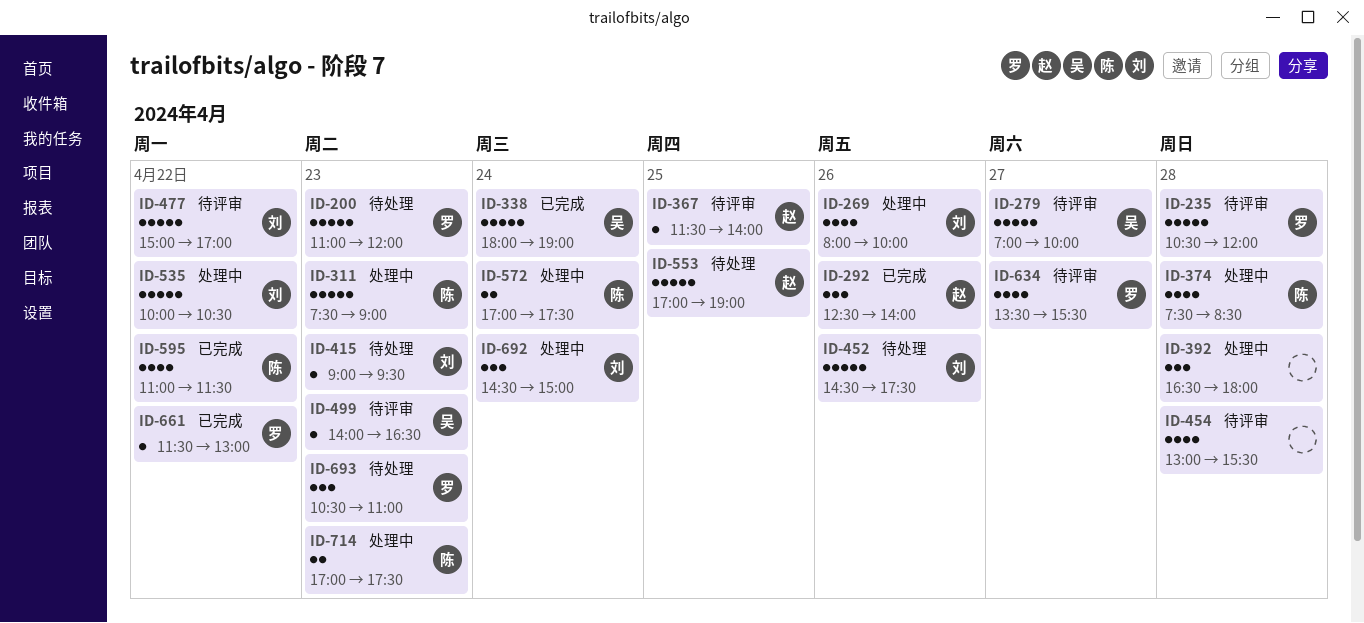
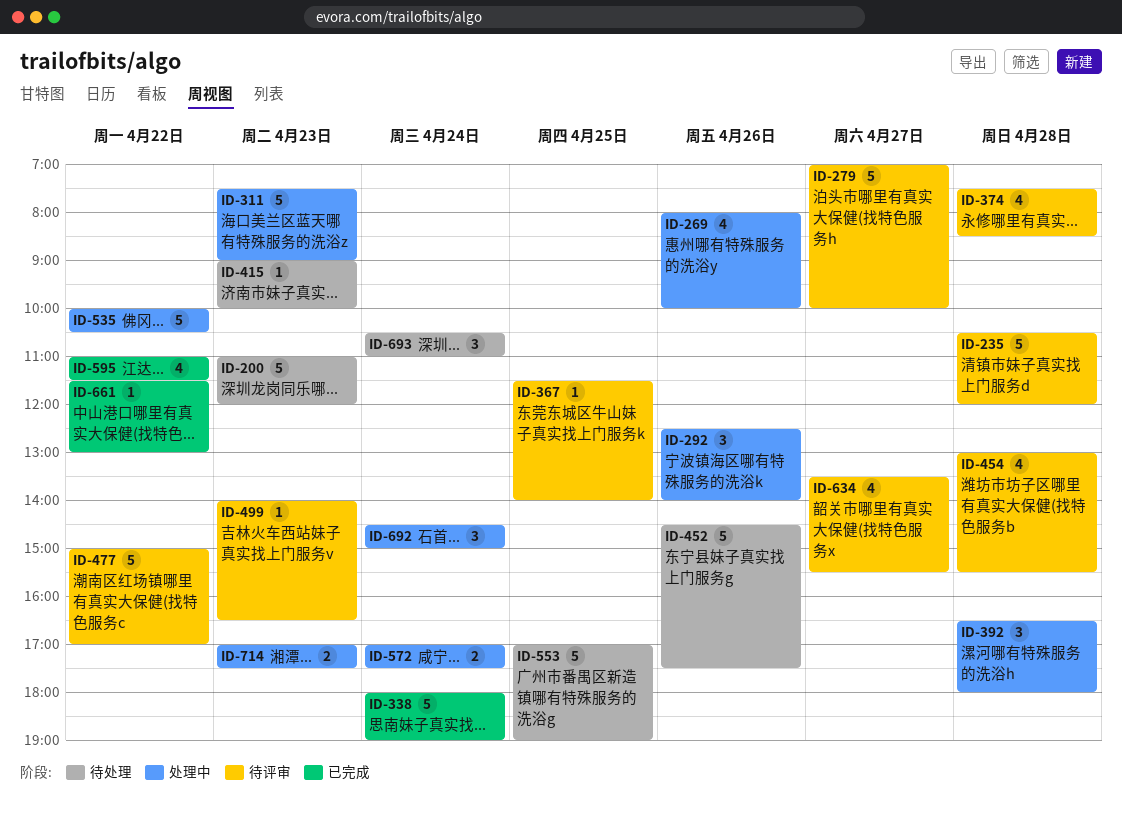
ID-292, status: 已完成 -> 处理中
ID-374, status: 处理中 -> 待评审
ID-415, ends: 09:30 -> 10:00
ID-693, day: Apr 23 -> Apr 24

